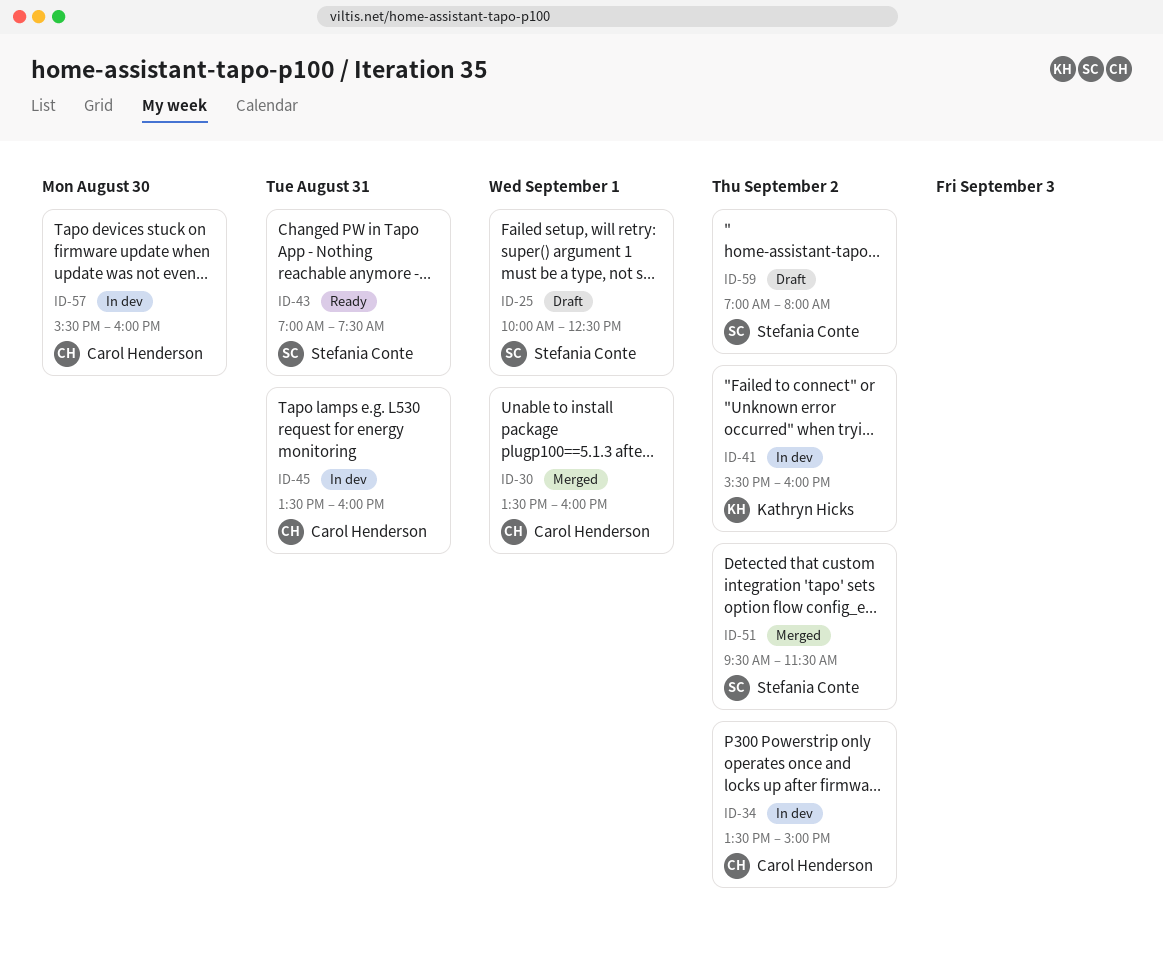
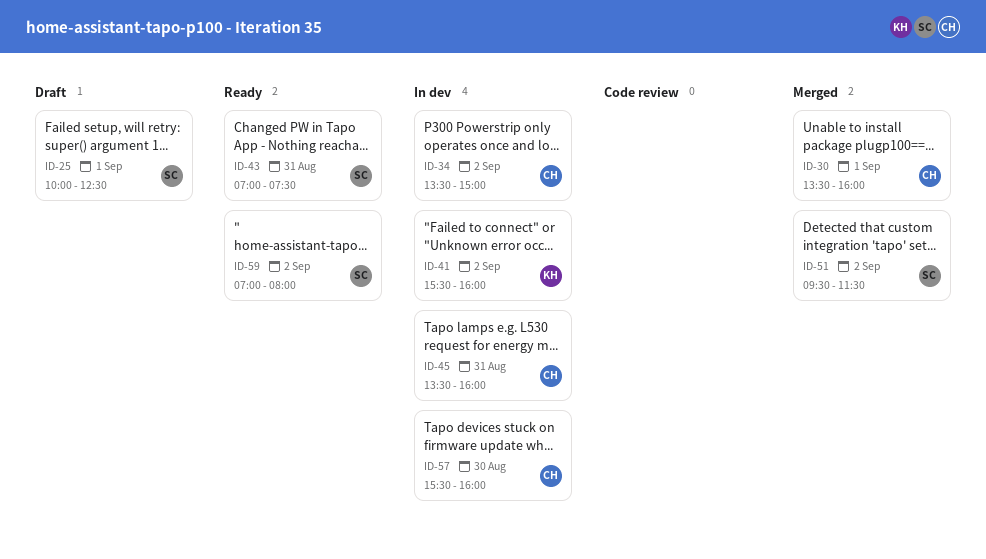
ID-59, status: Draft -> Ready

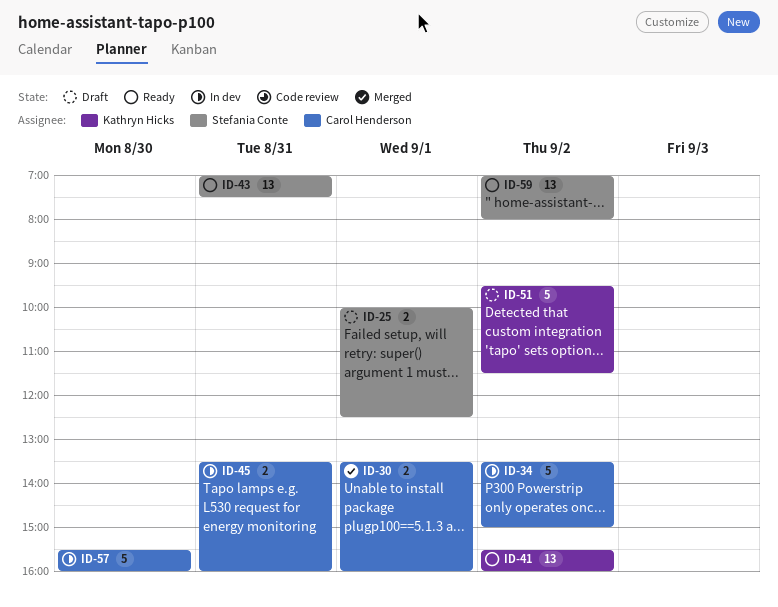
ID-41, status: In dev -> Ready
ID-51, status: Merged -> Draft
ID-51, owner: Stefania Conte -> Kathryn Hicks

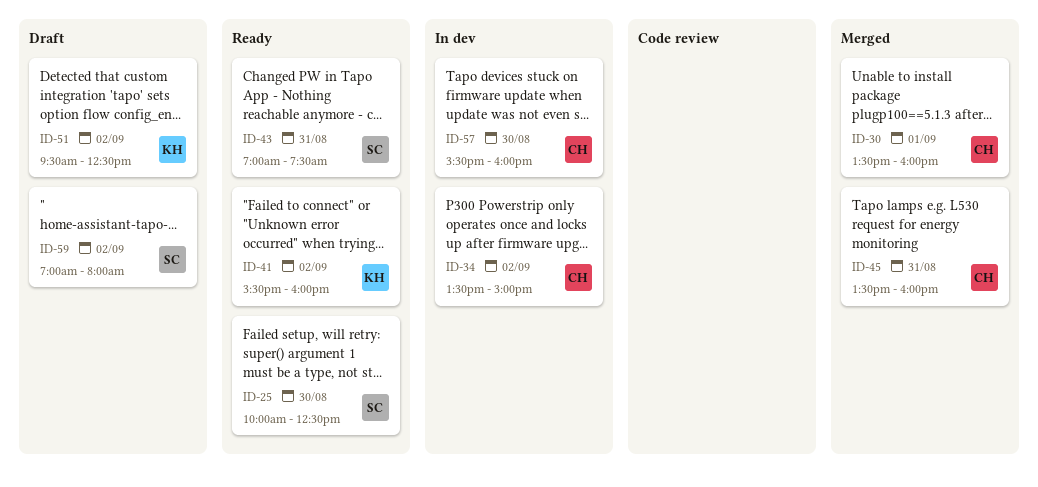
ID-25, status: Draft -> Ready
ID-25, day: Sep 1 -> Aug 30
ID-45, status: In dev -> Merged
ID-51, ends: 11:30 -> 12:30
ID-59, status: Ready -> Draft

